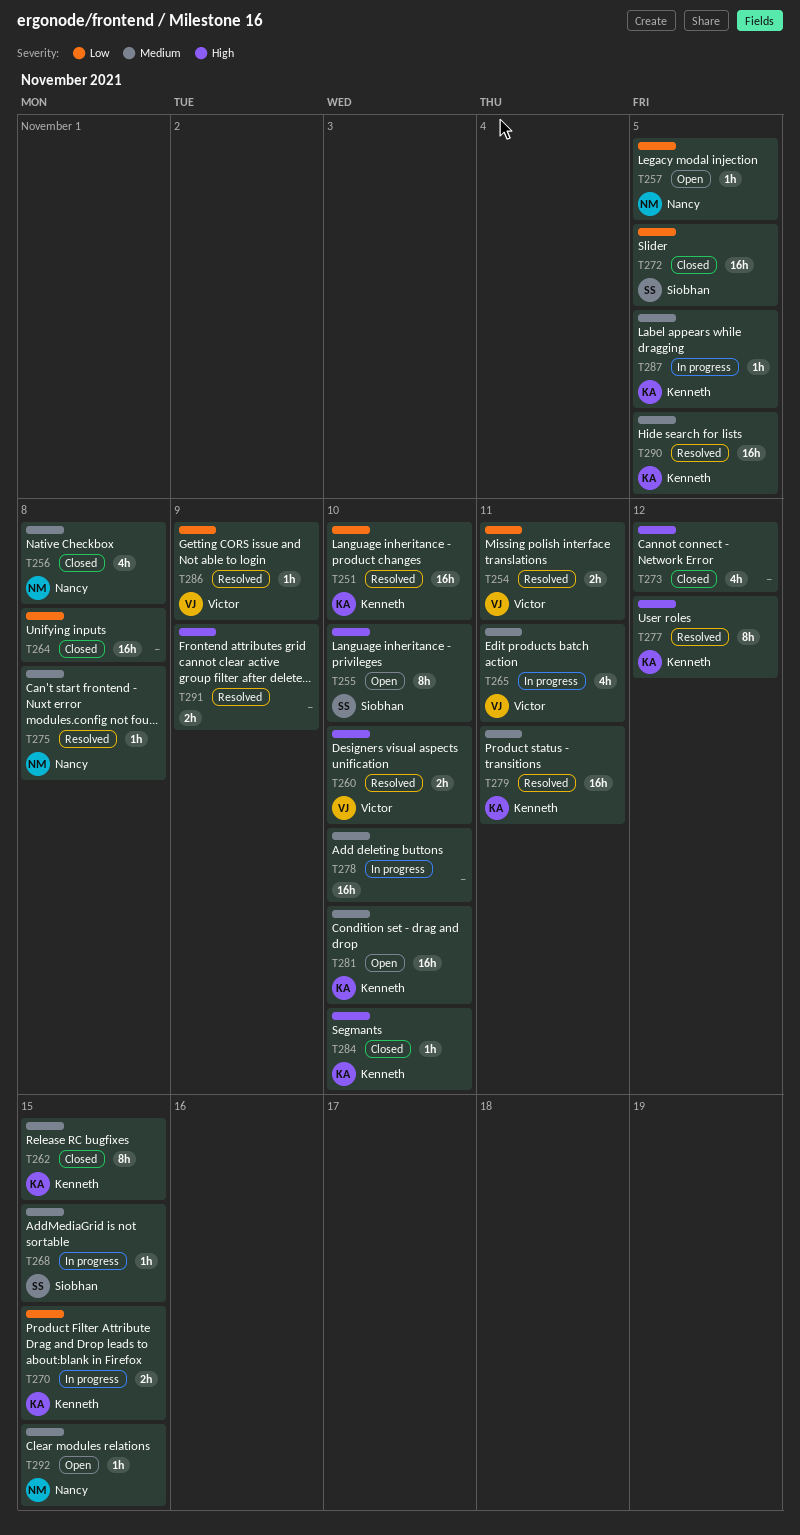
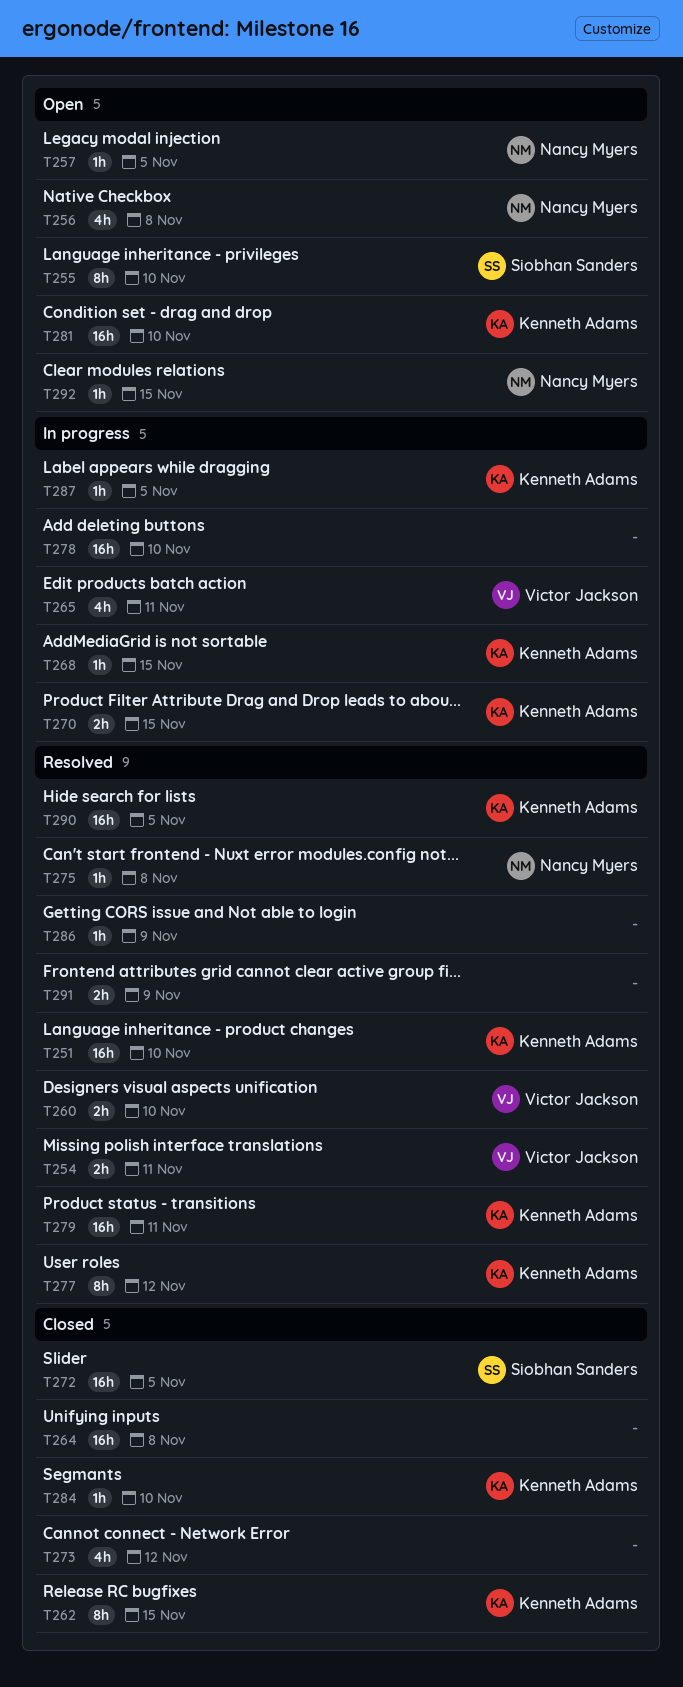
T256, status: Closed -> Open
T268, owner: Siobhan Sanders -> Kenneth Adams
T286, owner: Victor Jackson -> none

